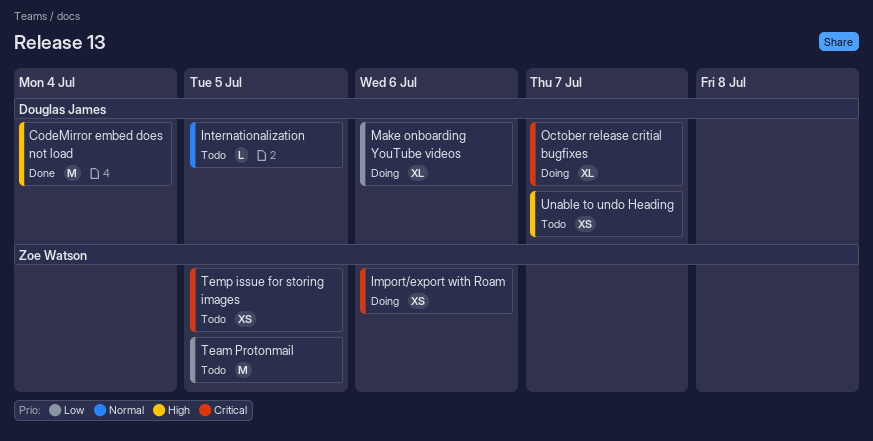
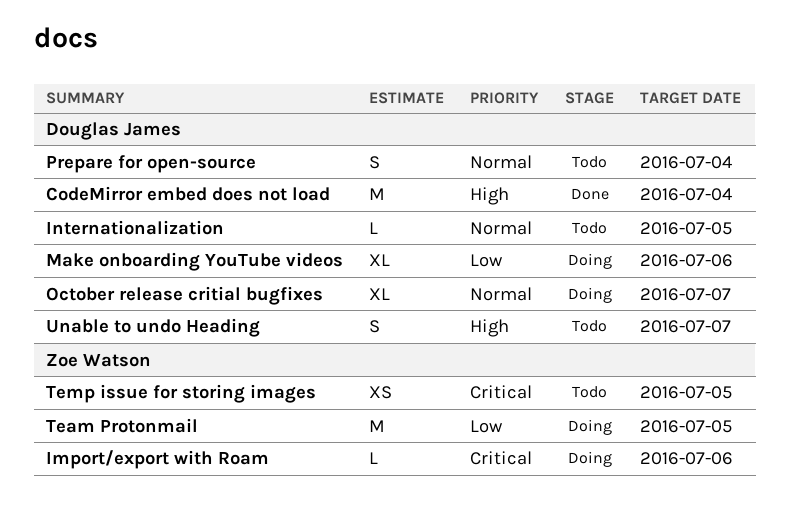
Import/export with Roam, estimate: XS -> L
October release critial bugfixes, priority: Critical -> Normal
Prepare for open-source: none -> present
Team Protonmail, status: Todo -> Doing
Unable to undo Heading, estimate: XS -> S

